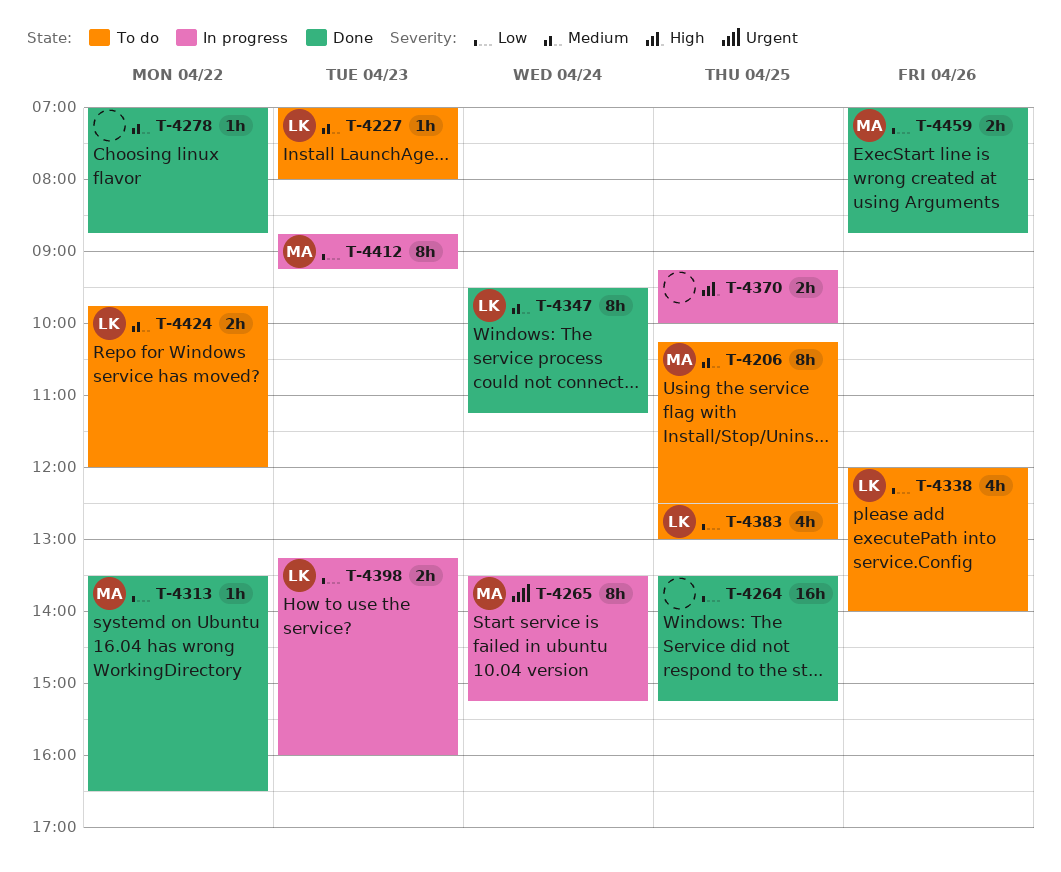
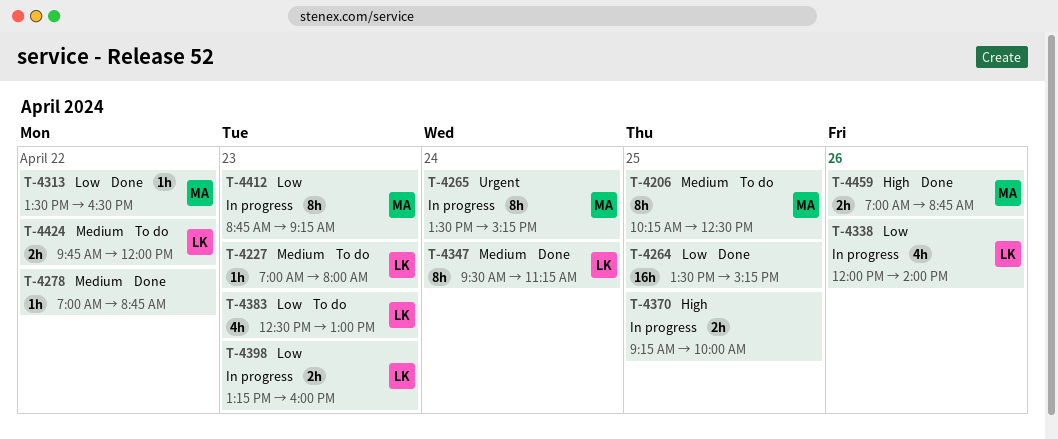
T-4338, status: To do -> In progress
T-4383, day: Apr 25 -> Apr 23
T-4459, priority: Low -> High

